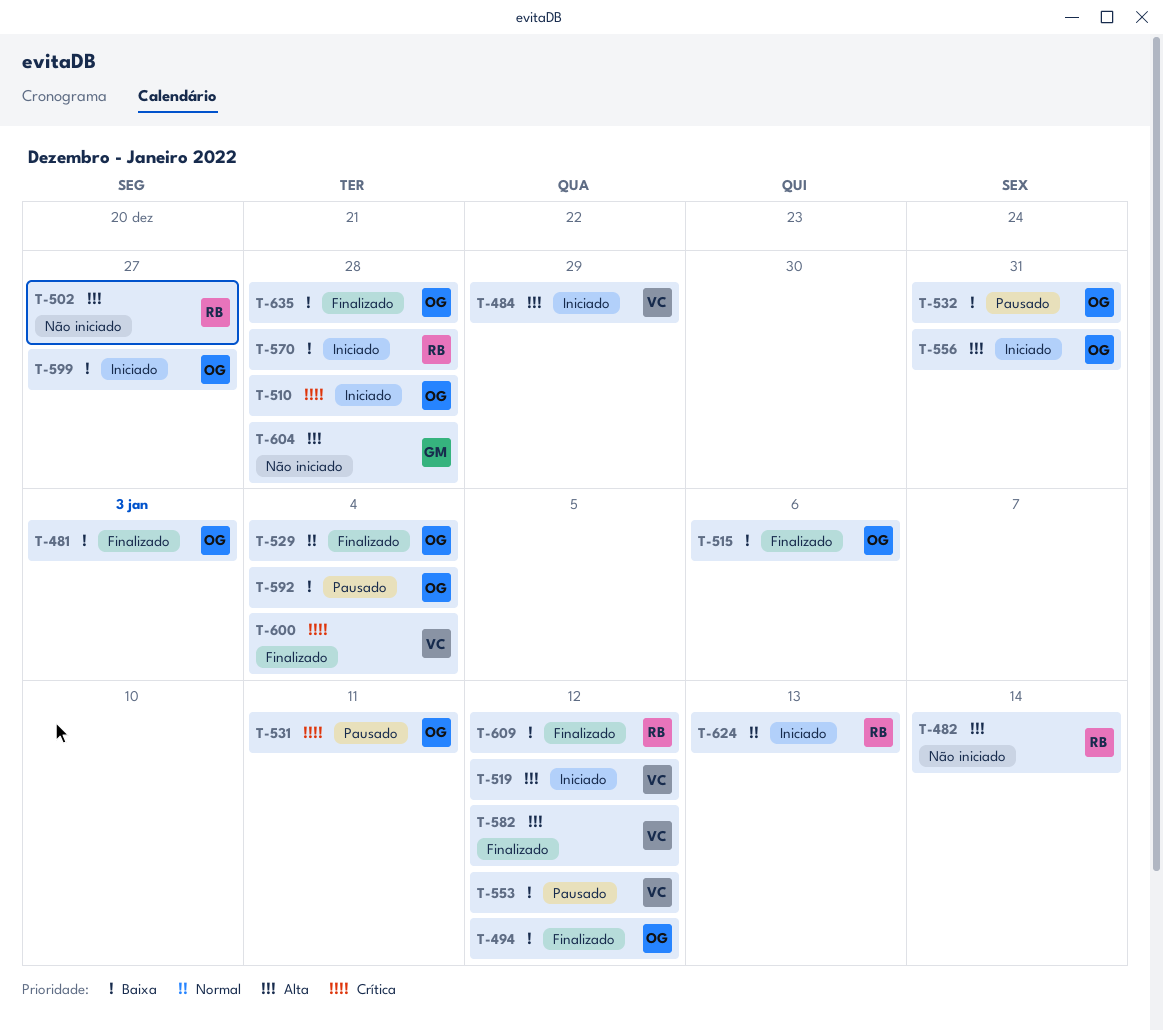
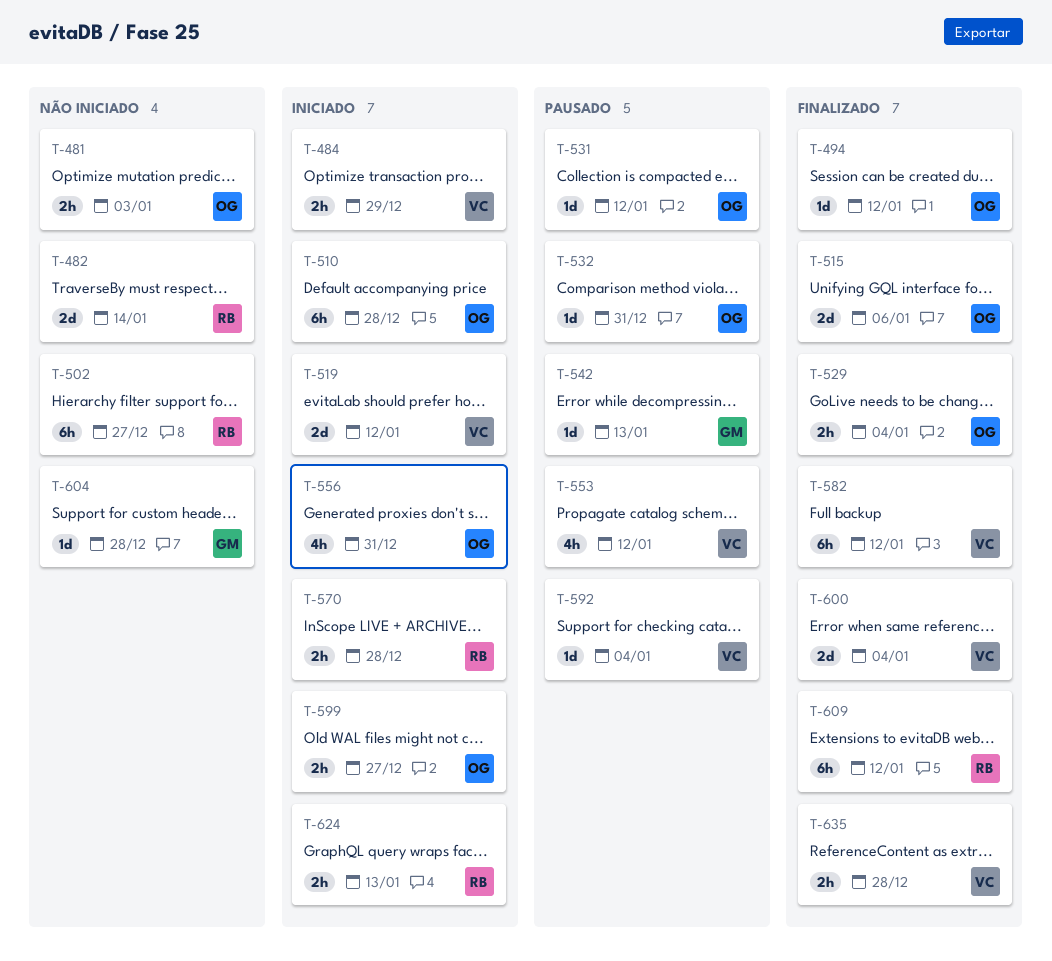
T-481, status: Finalizado -> Não iniciado
T-531, due: Jan 11 -> Jan 12
T-542: none -> present
T-592, owner: OG -> VC
T-635, owner: OG -> VC

